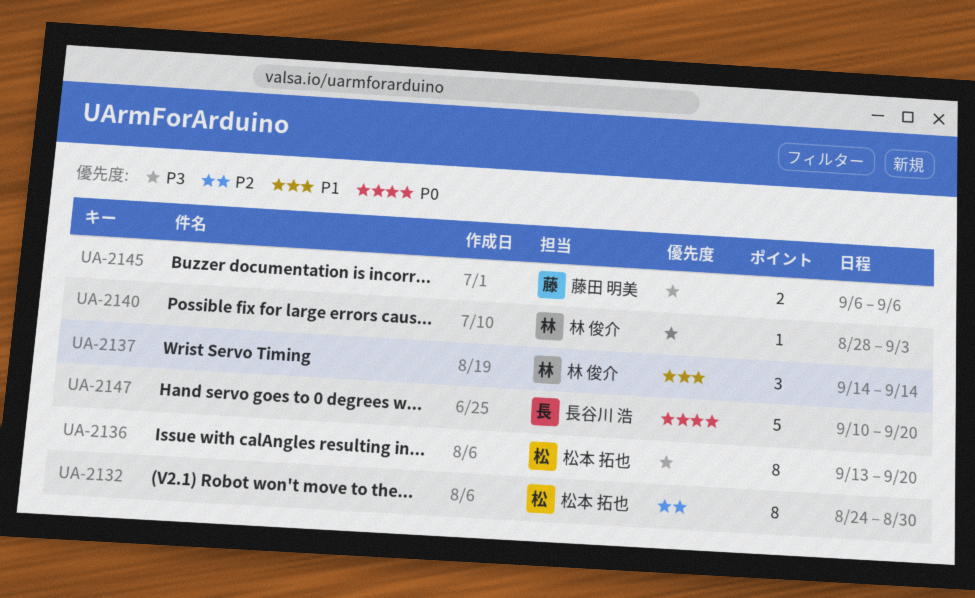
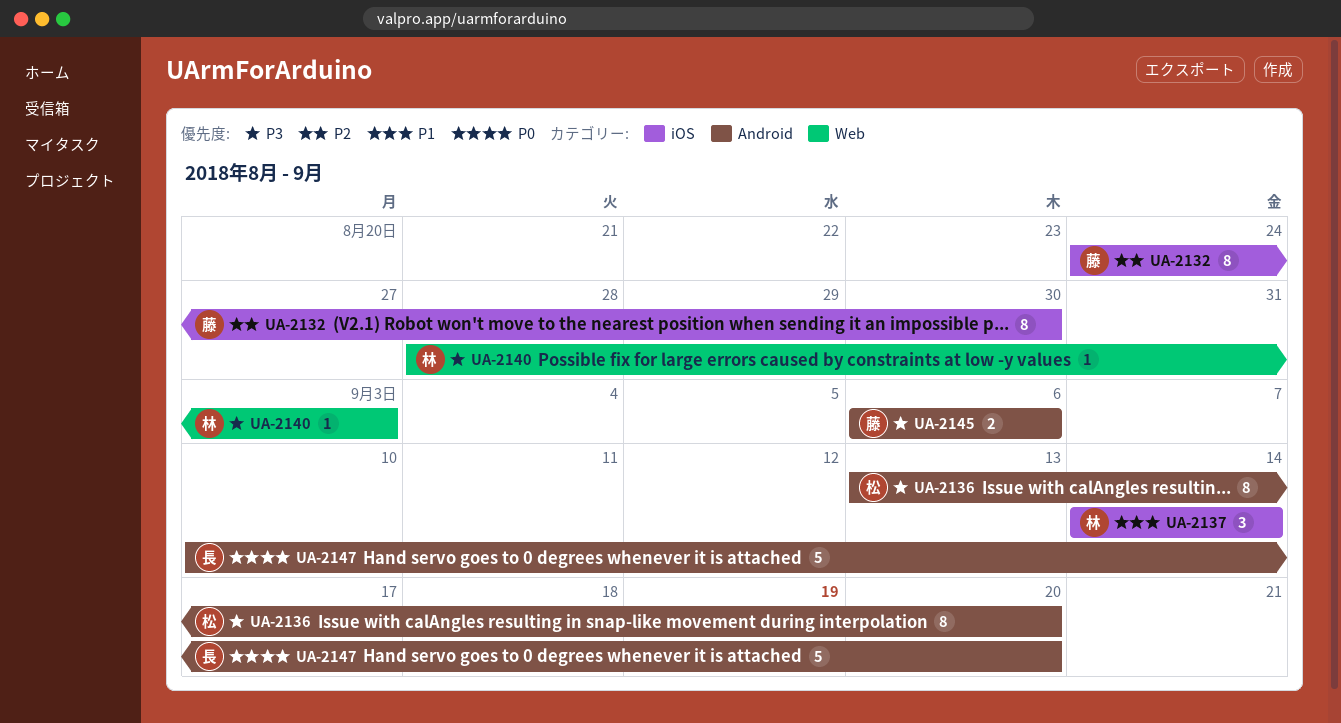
UA-2132, owner: 松本 拓也 -> 藤田 明美

